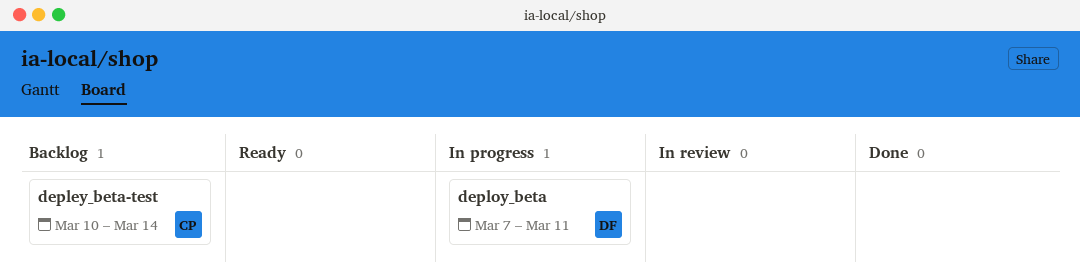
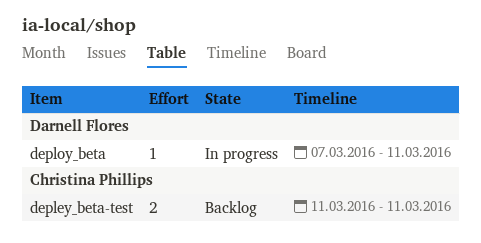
depley_beta-test, start: Mar 10 -> Mar 11
depley_beta-test, due: Mar 14 -> Mar 11

